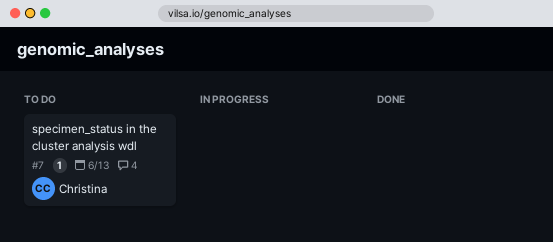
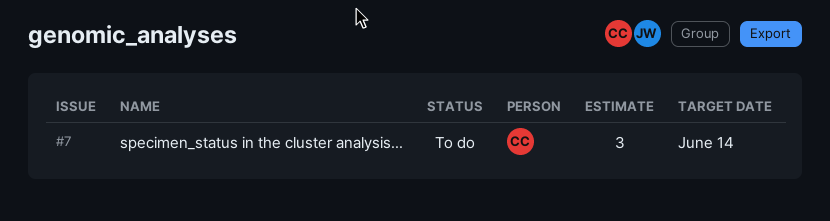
#7, estimate: 1 -> 3
#7, due: Jun 13 -> Jun 14

